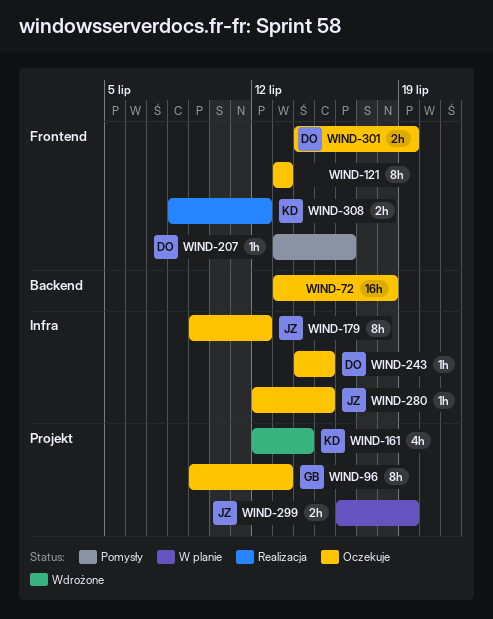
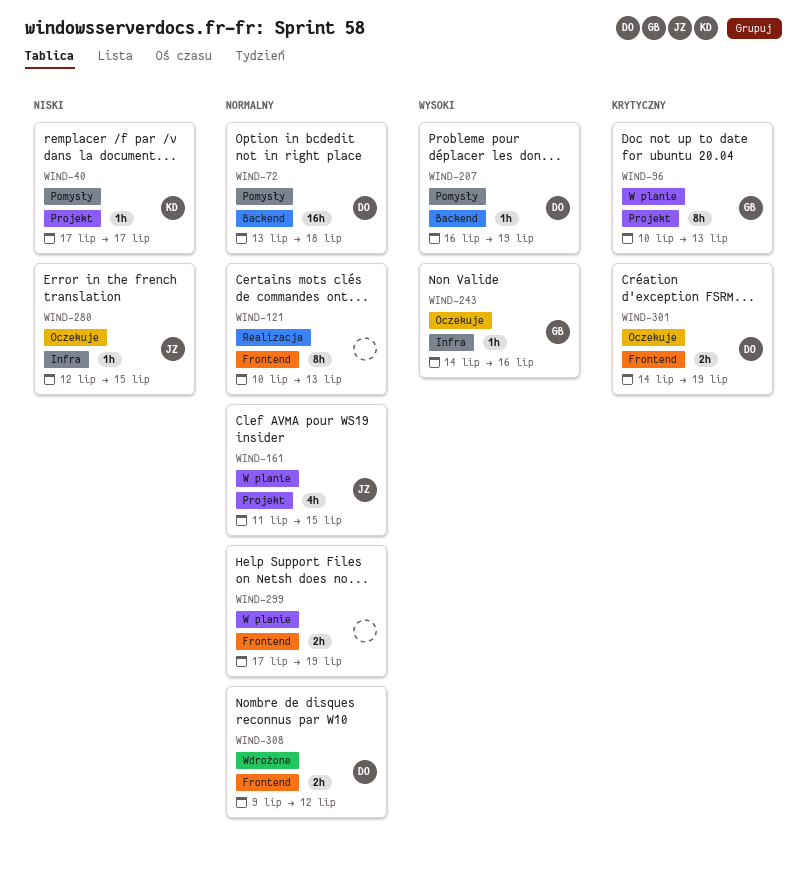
WIND-40: none -> present
WIND-72, status: Oczekuje -> Pomysły
WIND-72, owner: none -> DO
WIND-96, status: Oczekuje -> W planie
WIND-96, start: Jul 9 -> Jul 10
WIND-121, status: Oczekuje -> Realizacja
WIND-121, start: Jul 13 -> Jul 10
WIND-161, status: Wdrożone -> W planie
WIND-161, owner: KD -> JZ
WIND-161, start: Jul 12 -> Jul 11
WIND-161, due: Jul 14 -> Jul 15
WIND-179: present -> none
WIND-207, label: Frontend -> Backend
WIND-207, start: Jul 13 -> Jul 16
WIND-207, due: Jul 16 -> Jul 19
WIND-243, owner: DO -> GB
WIND-243, due: Jul 15 -> Jul 16
WIND-299, owner: JZ -> none
WIND-299, label: Projekt -> Frontend
WIND-299, start: Jul 16 -> Jul 17
WIND-308, status: Realizacja -> Wdrożone
WIND-308, owner: KD -> DO
WIND-308, start: Jul 8 -> Jul 9

